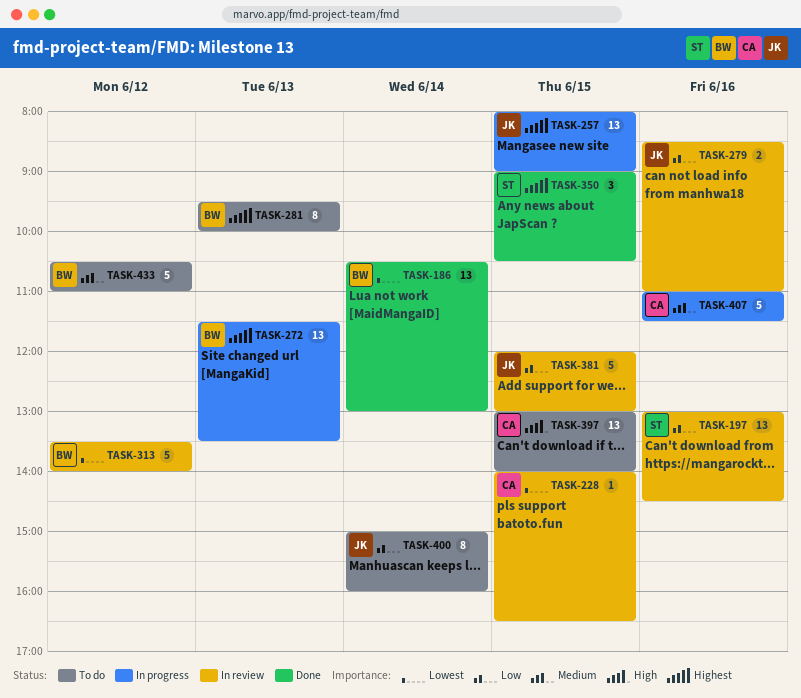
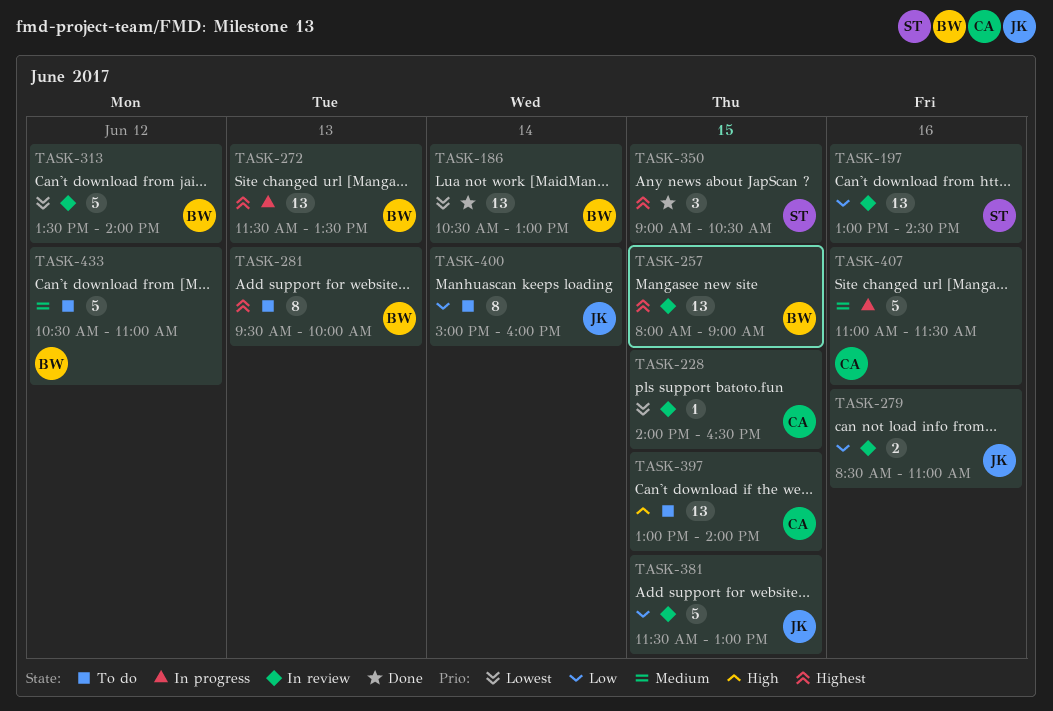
TASK-257, status: In progress -> In review
TASK-257, owner: JK -> BW
TASK-381, begins: 12:00 -> 11:30

